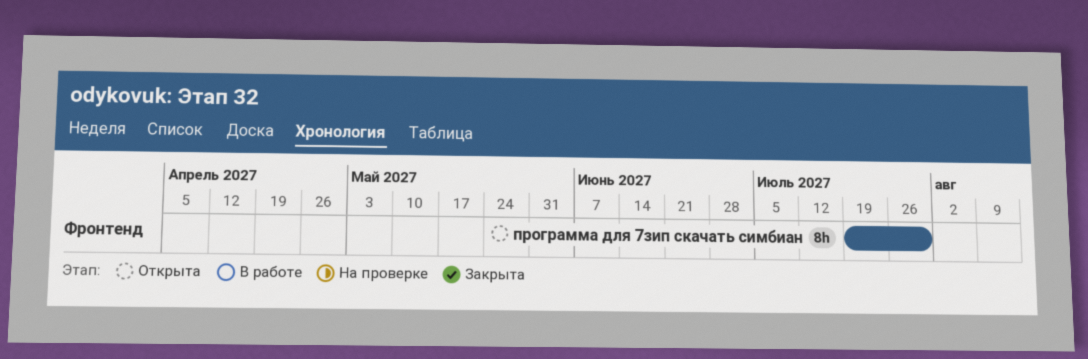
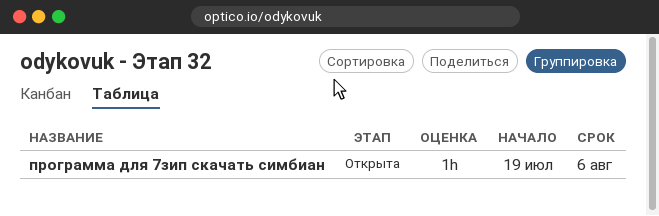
программа для 7зип скачать симбиан, estimate: 8h -> 1h
программа для 7зип скачать симбиан, due: Jul 30 -> Aug 6

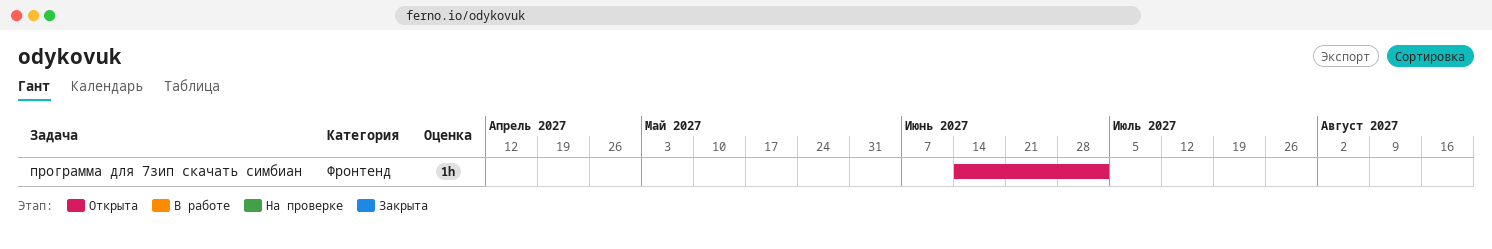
программа для 7зип скачать симбиан, start: Jul 19 -> Jun 14
программа для 7зип скачать симбиан, due: Aug 6 -> Jul 2

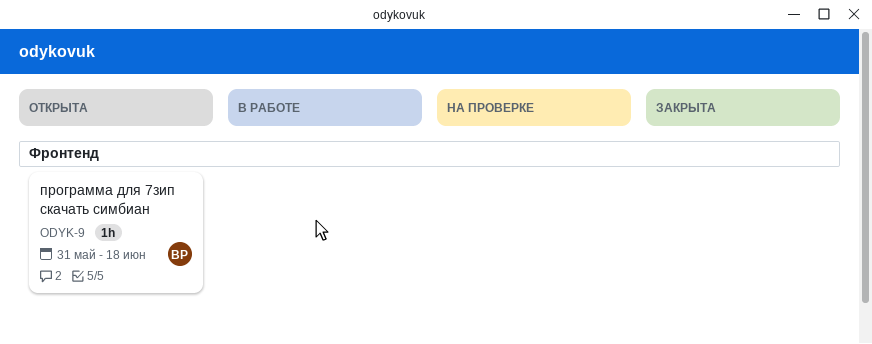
программа для 7зип скачать симбиан, start: Jun 14 -> May 31
программа для 7зип скачать симбиан, due: Jul 2 -> Jun 18

